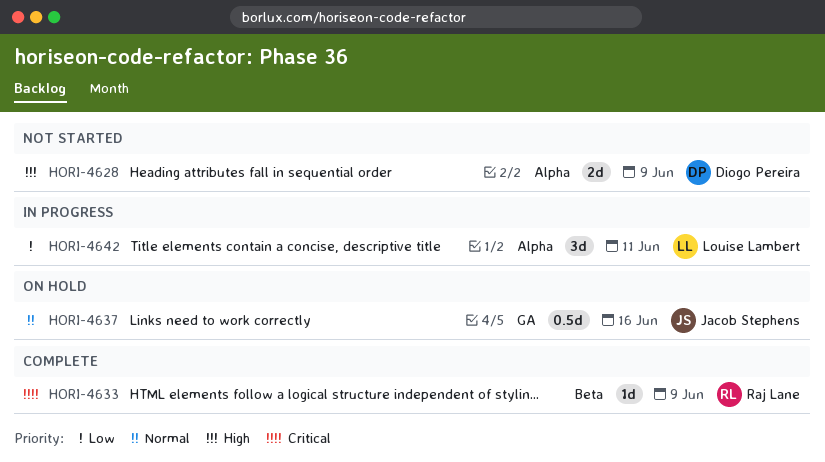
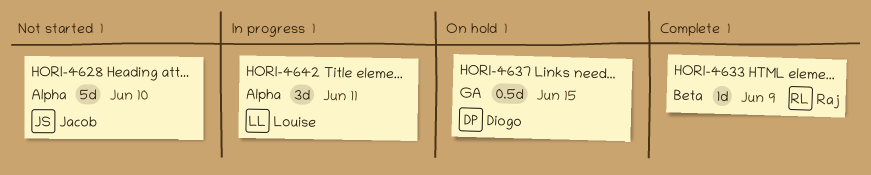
HORI-4628, owner: Diogo Pereira -> Jacob Stephens
HORI-4628, estimate: 2d -> 5d
HORI-4628, due: Jun 9 -> Jun 10
HORI-4637, owner: Jacob Stephens -> Diogo Pereira
HORI-4637, due: Jun 16 -> Jun 15

